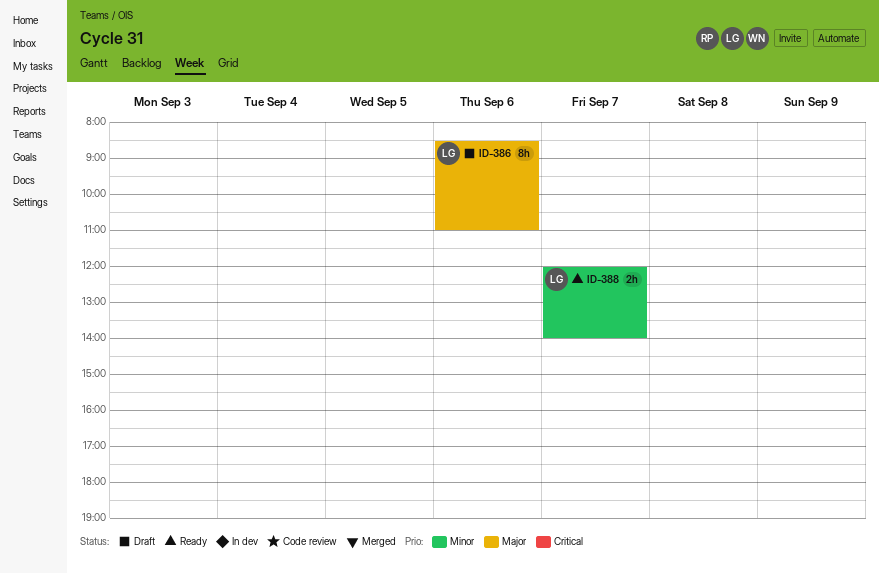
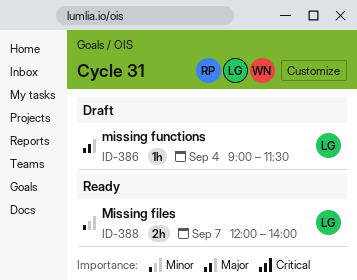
ID-386, estimate: 8h -> 1h
ID-386, day: Sep 6 -> Sep 4
ID-386, begins: 08:30 -> 09:00
ID-386, ends: 11:00 -> 11:30

